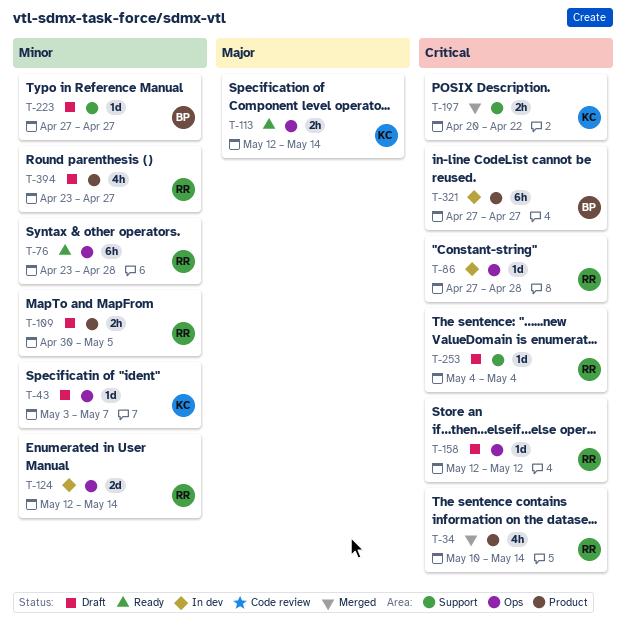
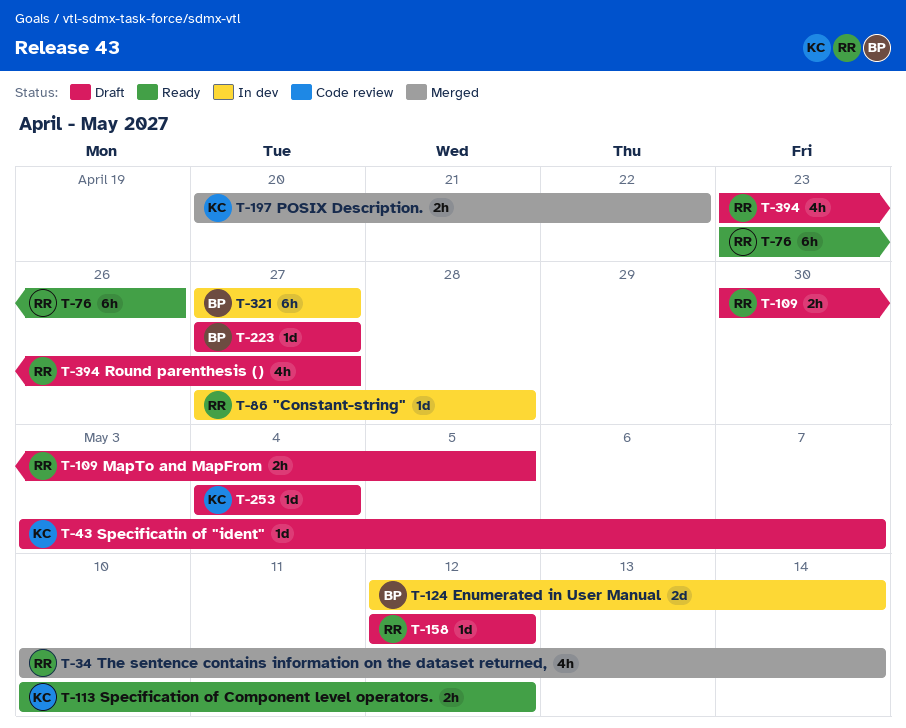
T-76, due: Apr 28 -> Apr 26
T-113, start: May 12 -> May 10
T-113, due: May 14 -> May 12
T-124, owner: RR -> BP
T-253, owner: RR -> KC

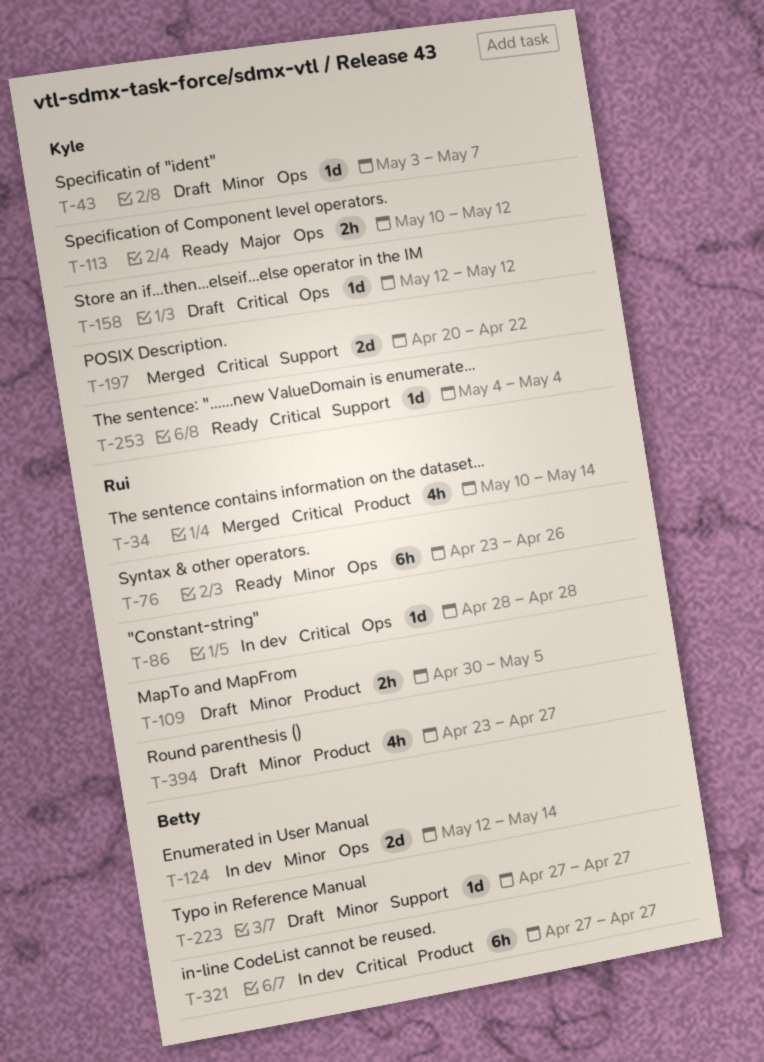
T-86, start: Apr 27 -> Apr 28
T-158, owner: Rui -> Kyle
T-197, estimate: 2h -> 2d
T-253, status: Draft -> Ready

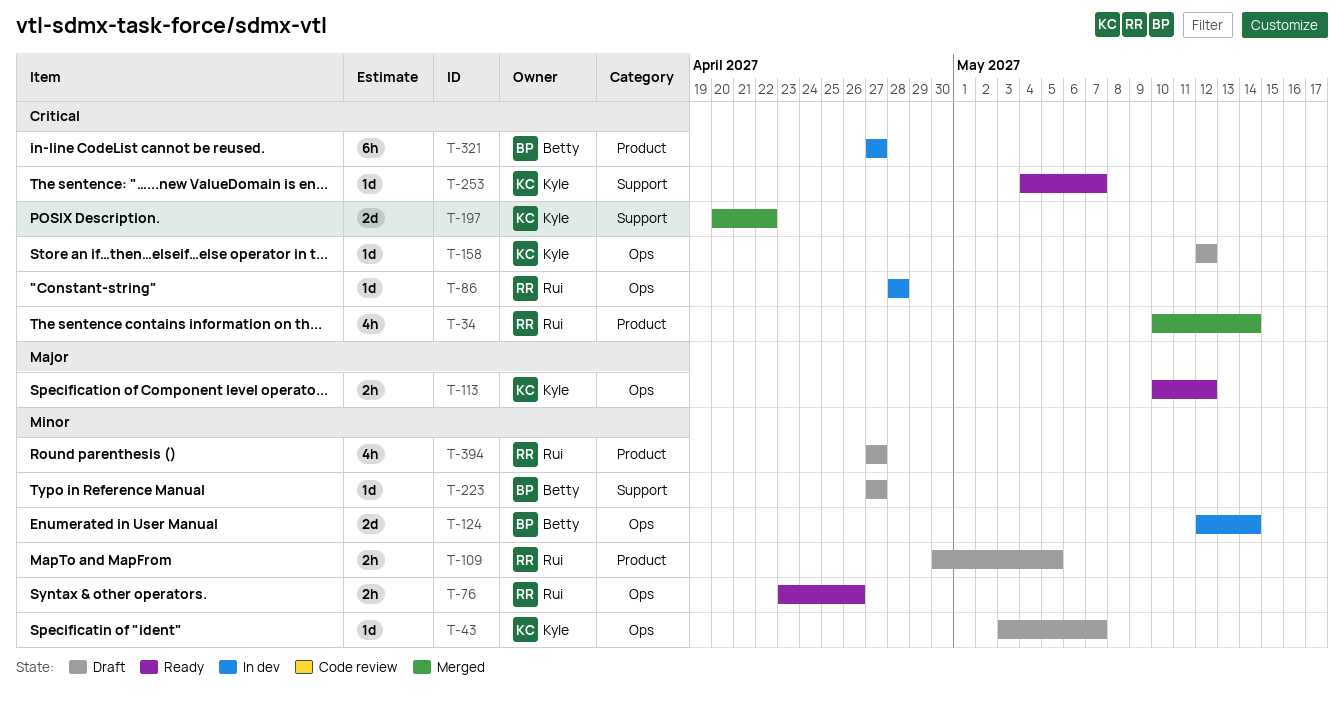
T-76, estimate: 6h -> 2h
T-253, due: May 4 -> May 7
T-394, start: Apr 23 -> Apr 27

